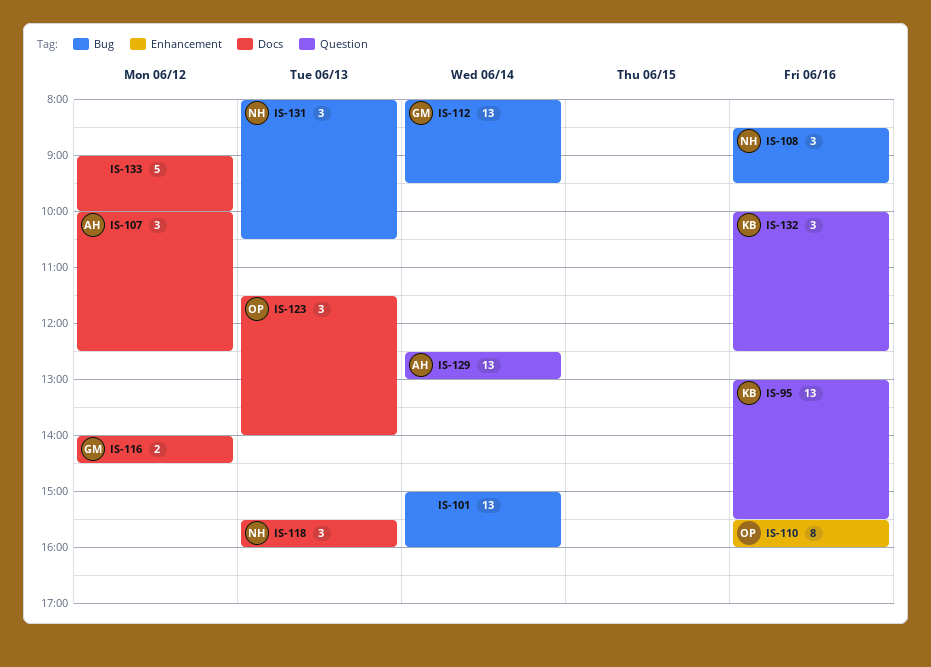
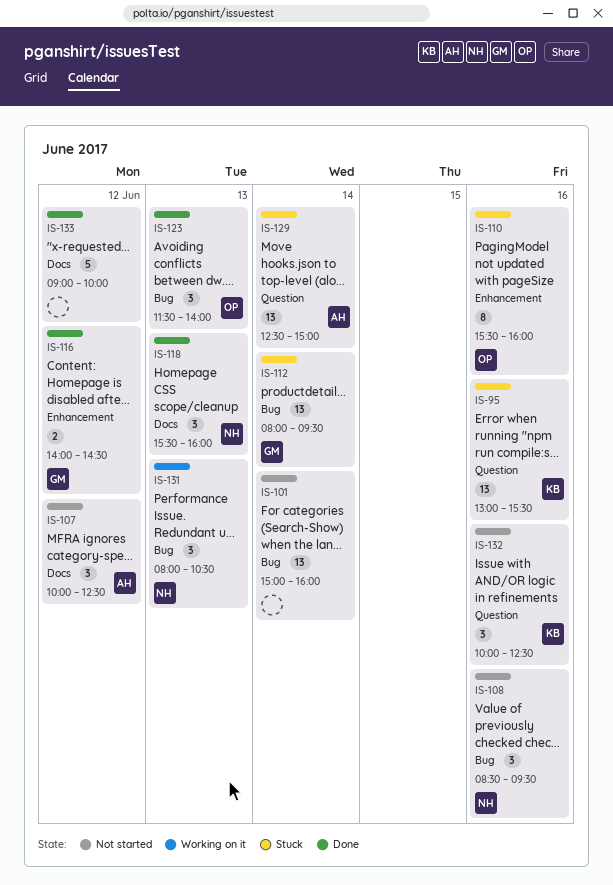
IS-116, label: Docs -> Enhancement
IS-123, label: Docs -> Bug
IS-129, ends: 13:00 -> 15:00

